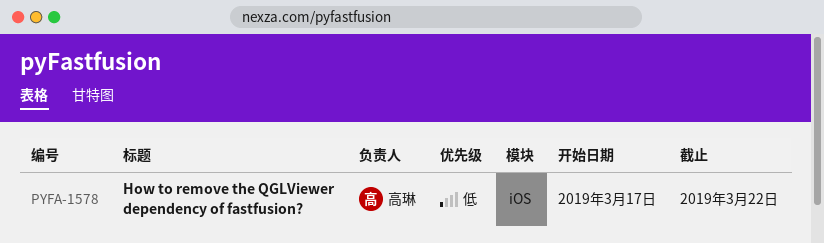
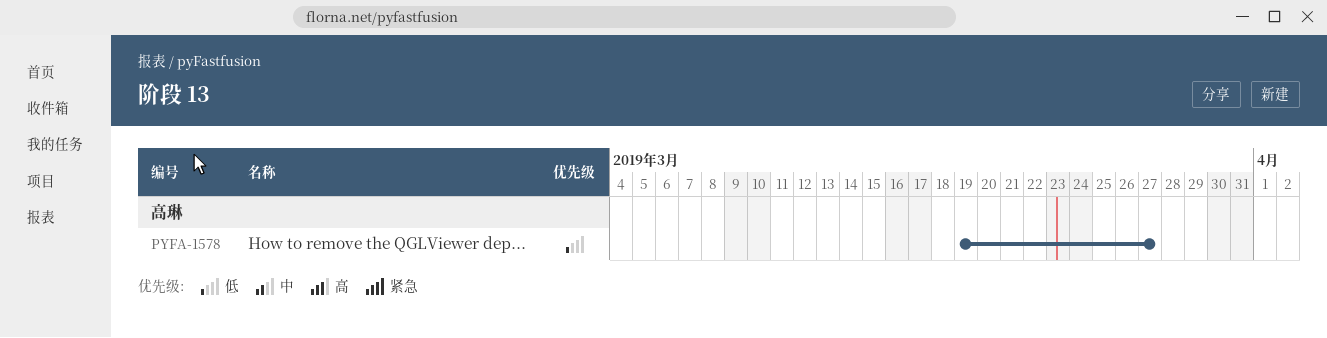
PYFA-1578, start: Mar 17 -> Mar 19
PYFA-1578, due: Mar 22 -> Mar 27

